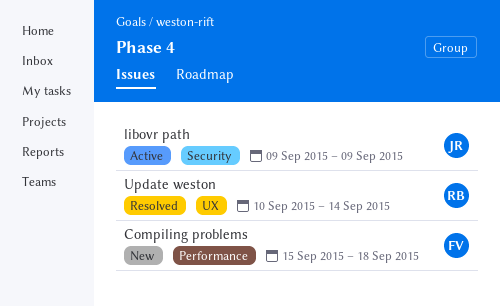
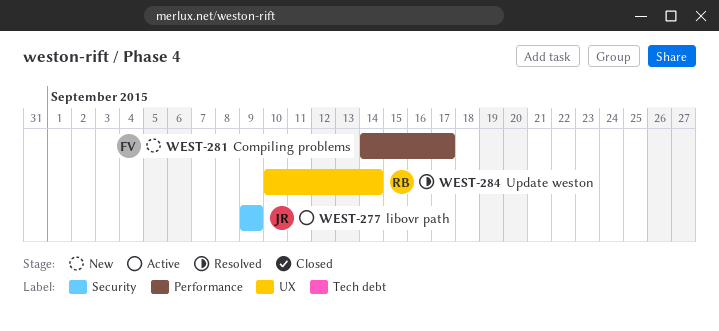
Compiling problems, start: Sep 15 -> Sep 14
Compiling problems, due: Sep 18 -> Sep 17

